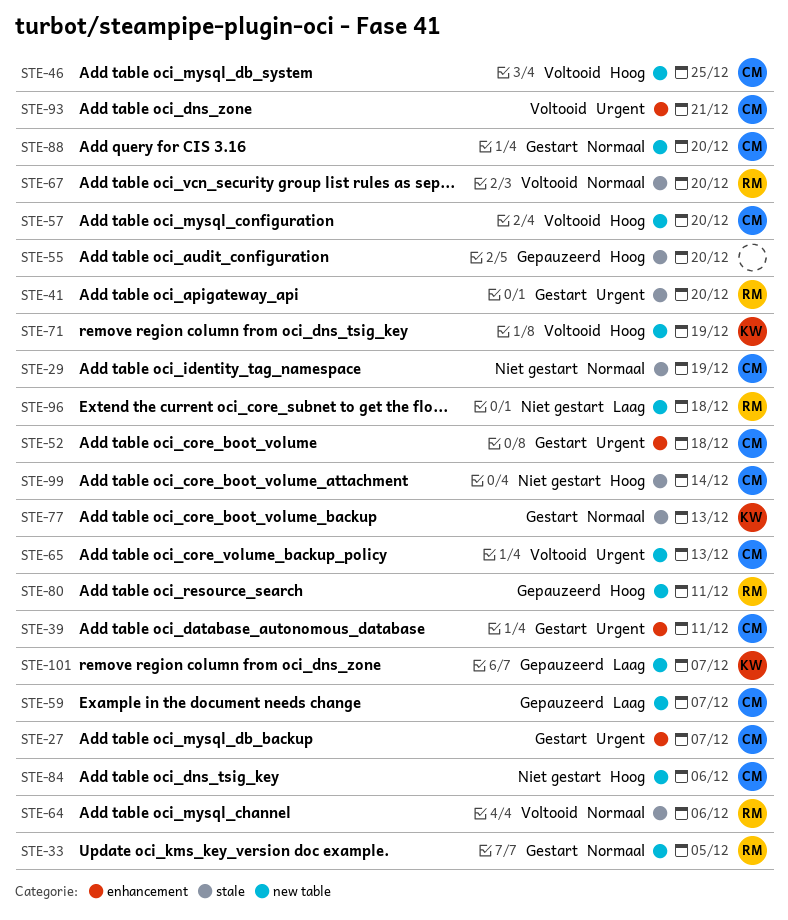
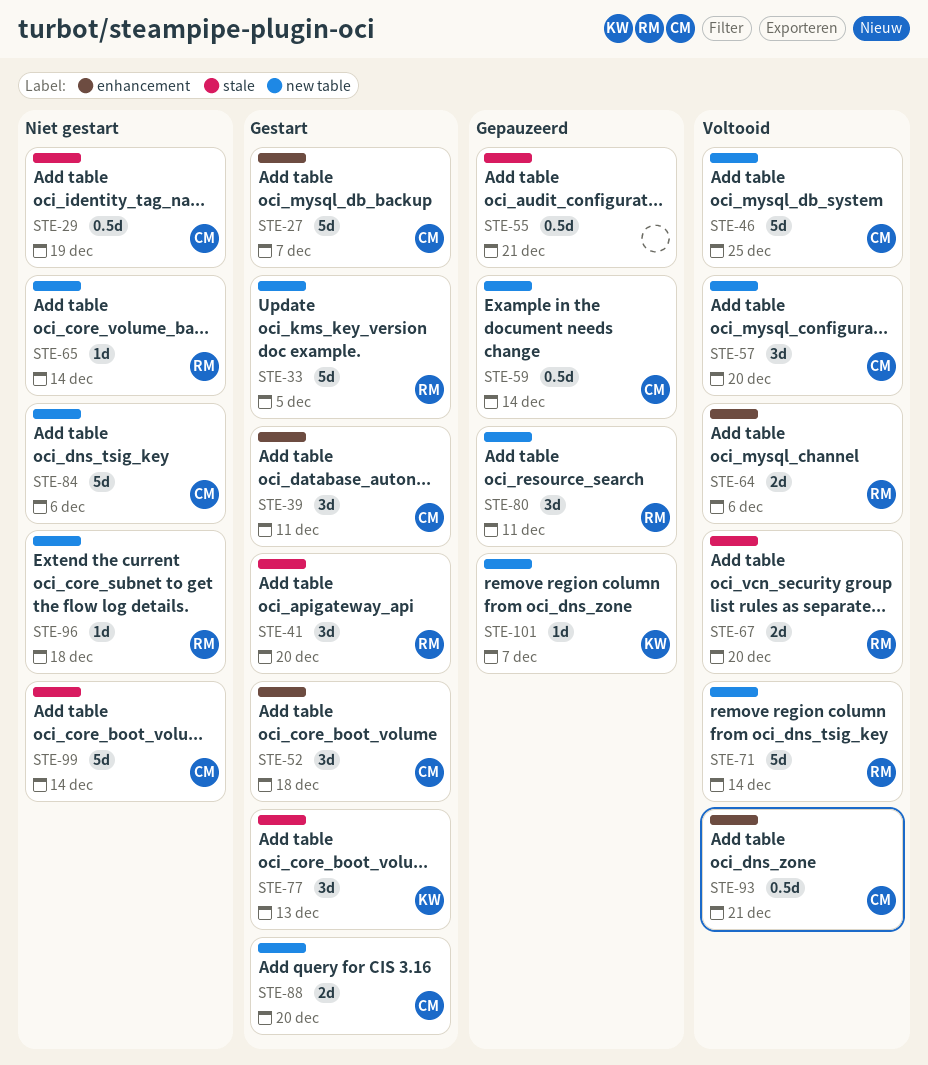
STE-55, due: Dec 20 -> Dec 21
STE-59, due: Dec 7 -> Dec 14
STE-64, label: stale -> enhancement
STE-65, status: Voltooid -> Niet gestart
STE-65, owner: CM -> RM
STE-65, due: Dec 13 -> Dec 14
STE-71, owner: KW -> RM
STE-71, due: Dec 19 -> Dec 14

